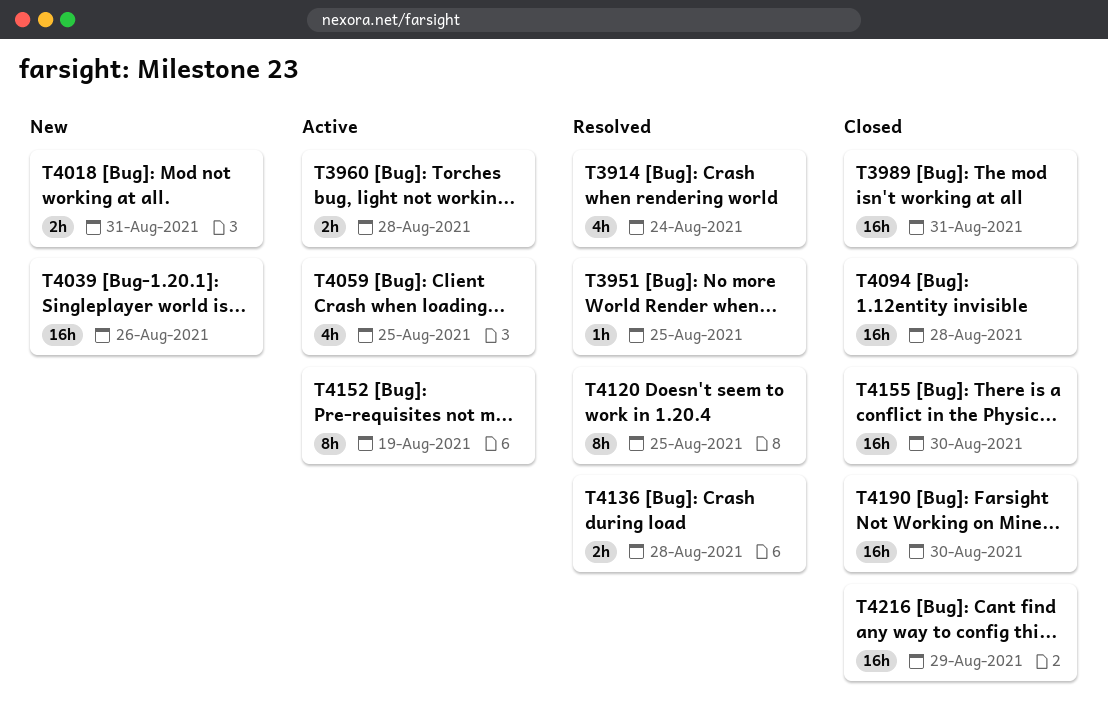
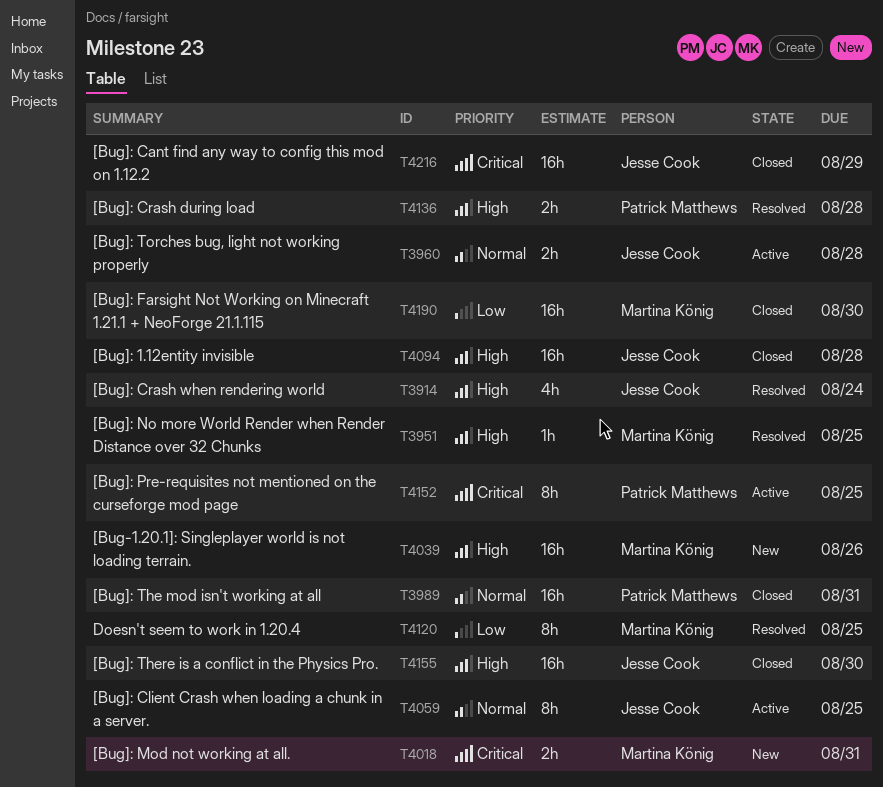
T4059, estimate: 4h -> 8h
T4152, due: Aug 19 -> Aug 25

